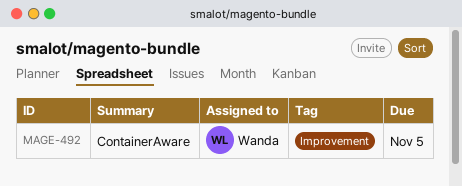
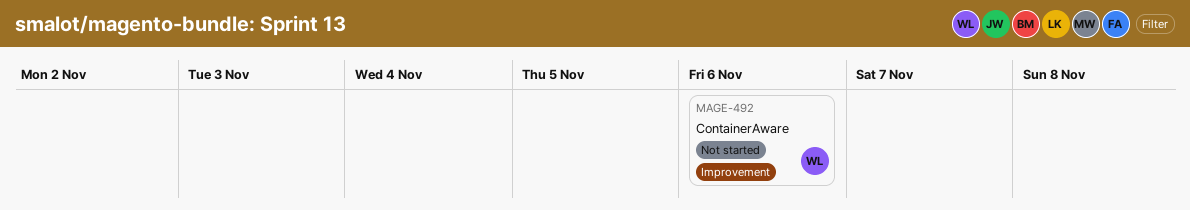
MAGE-492, due: Nov 5 -> Nov 6

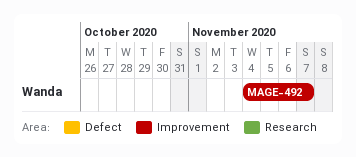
MAGE-492, due: Nov 6 -> Nov 7

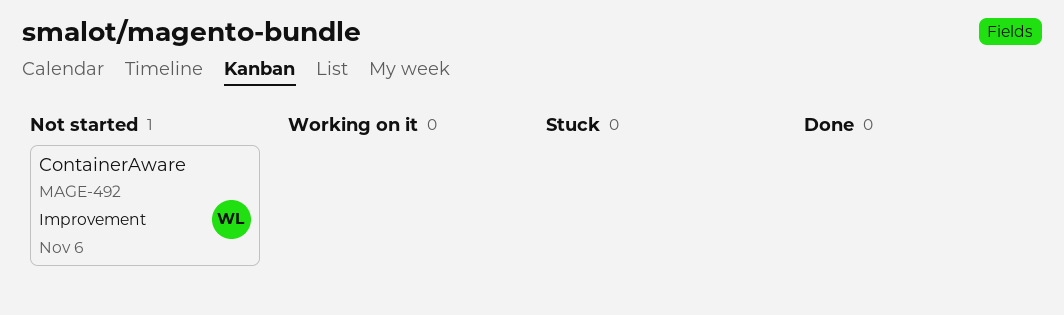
MAGE-492, due: Nov 7 -> Nov 6

